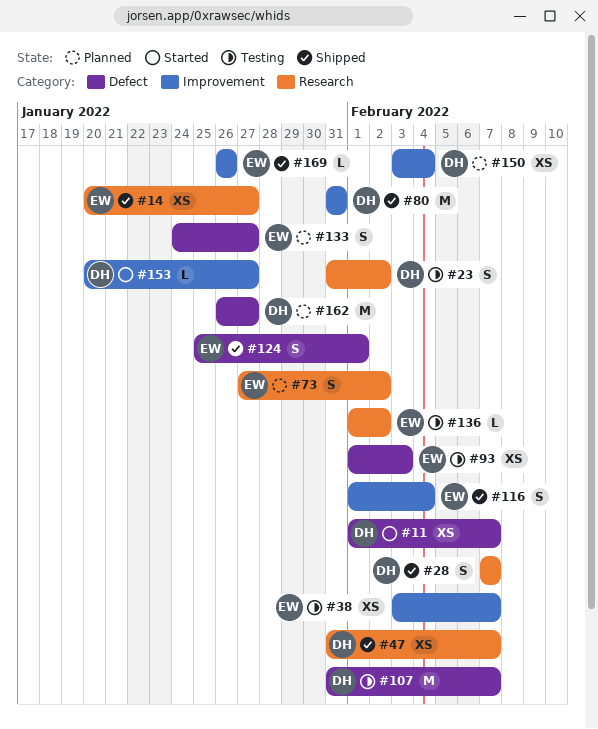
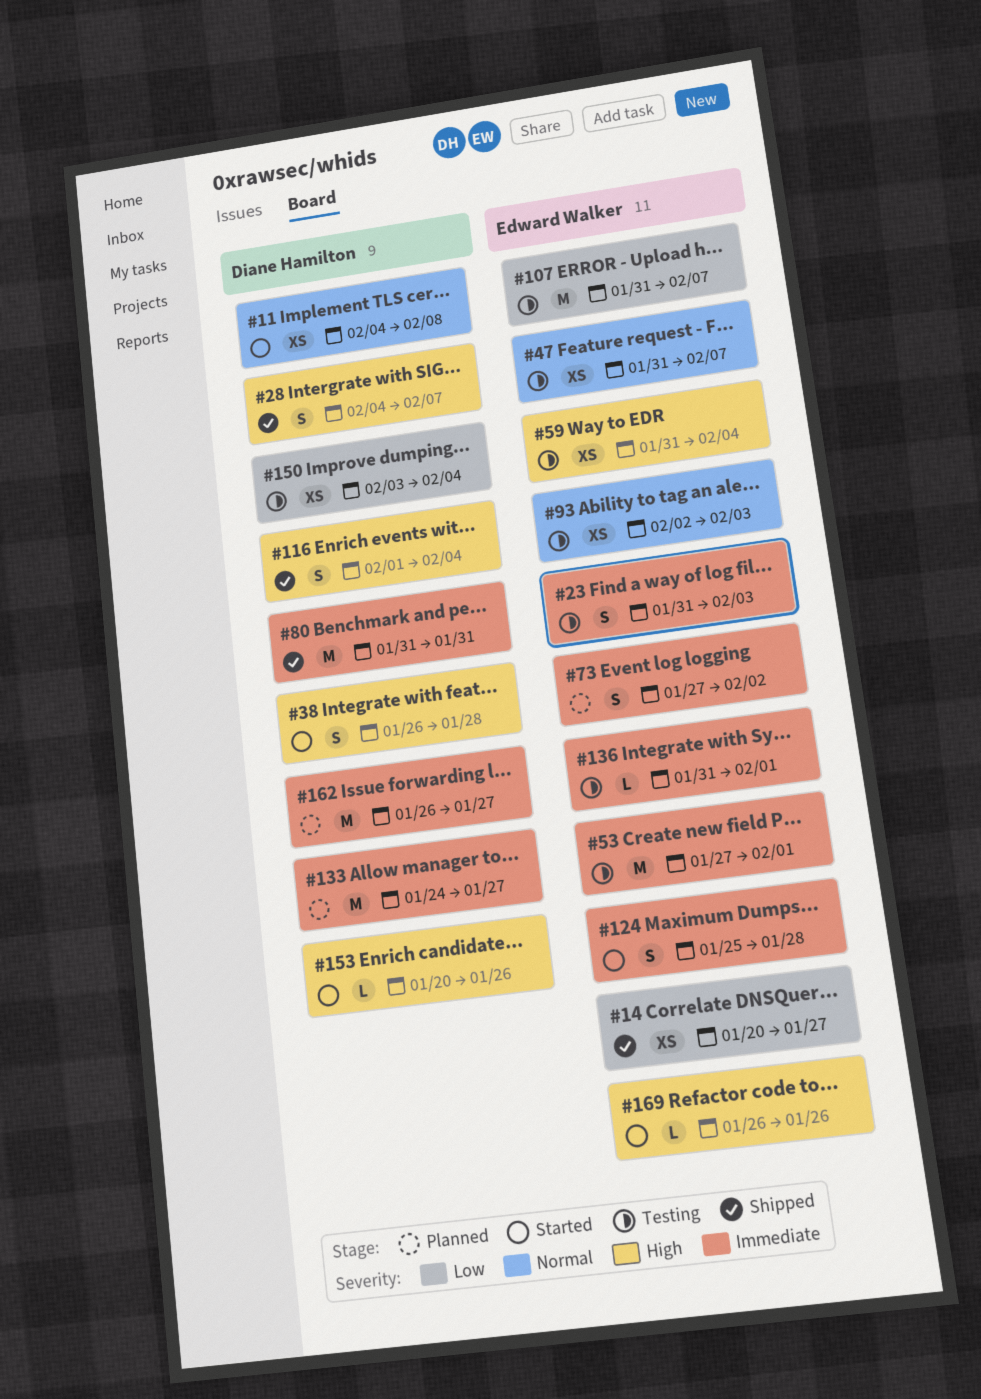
#11, start: Feb 1 -> Feb 4
#11, due: Feb 7 -> Feb 8
#23, owner: Diane Hamilton -> Edward Walker
#23, due: Feb 2 -> Feb 3
#28, start: Feb 7 -> Feb 4
#38, status: Testing -> Started
#38, owner: Edward Walker -> Diane Hamilton
#38, estimate: XS -> S
#38, start: Feb 3 -> Jan 26
#38, due: Feb 7 -> Jan 28
#47, status: Shipped -> Testing
#47, owner: Diane Hamilton -> Edward Walker
#53: none -> present
#59: none -> present
#93, start: Feb 1 -> Feb 2
#107, owner: Diane Hamilton -> Edward Walker
#116, owner: Edward Walker -> Diane Hamilton
#124, status: Shipped -> Started
#124, due: Feb 1 -> Jan 28
#133, owner: Edward Walker -> Diane Hamilton
#133, estimate: S -> M
#136, start: Feb 1 -> Jan 31
#136, due: Feb 2 -> Feb 1
#150, status: Planned -> Testing
#153, due: Jan 27 -> Jan 26
#169, status: Shipped -> Started

